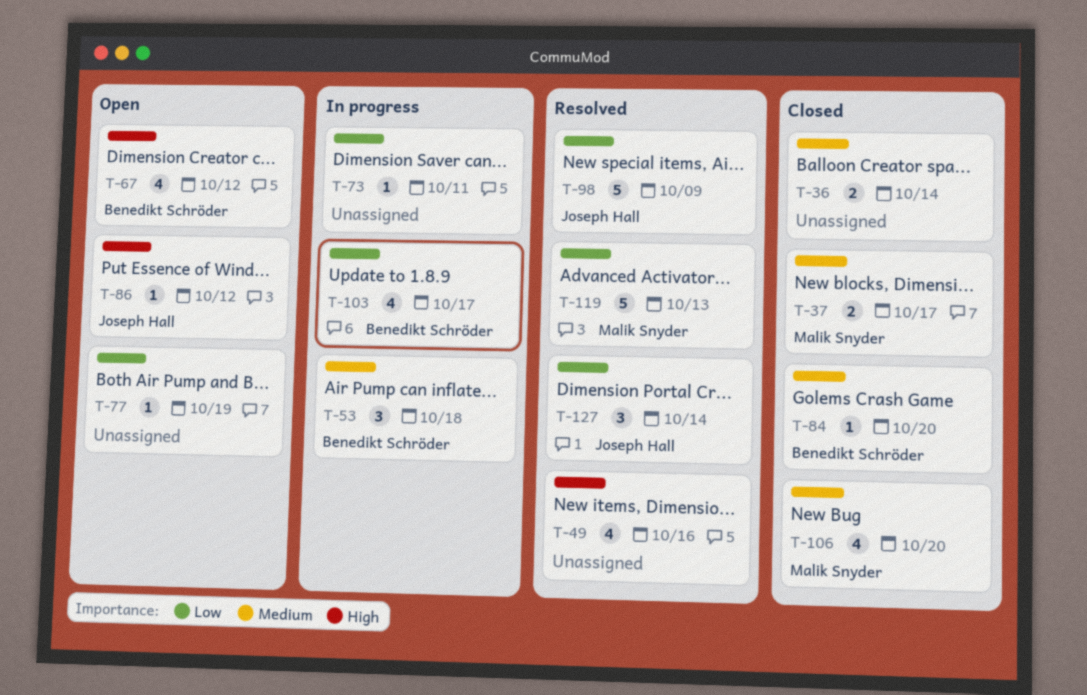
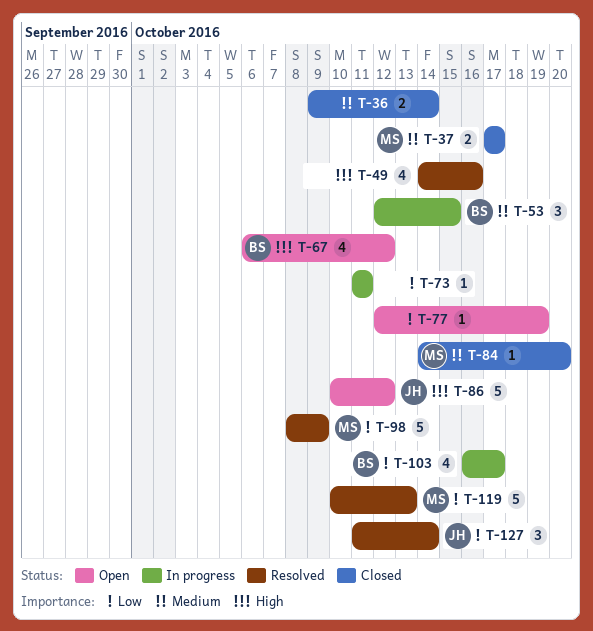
T-53, due: Oct 18 -> Oct 15
T-84, owner: Benedikt Schröder -> Malik Snyder
T-86, estimate: 1 -> 5
T-98, owner: Joseph Hall -> Malik Snyder
T-106: present -> none

